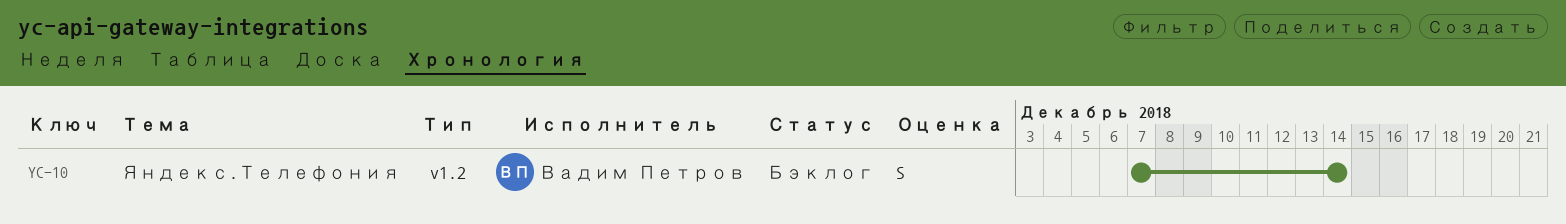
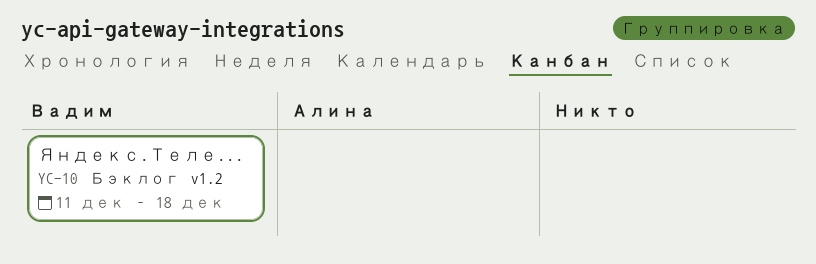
YC-10, start: Dec 7 -> Dec 11
YC-10, due: Dec 14 -> Dec 18

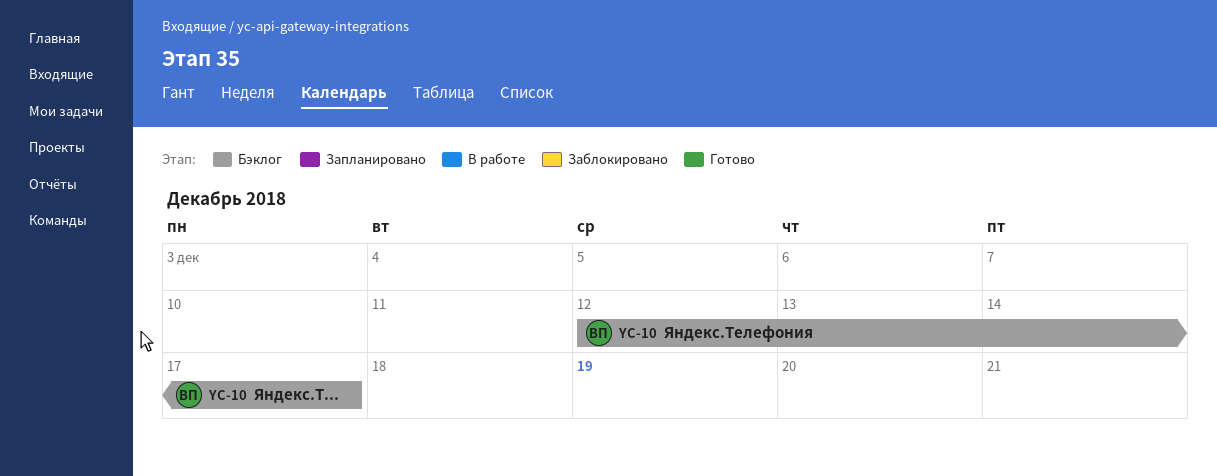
YC-10, start: Dec 11 -> Dec 12
YC-10, due: Dec 18 -> Dec 17

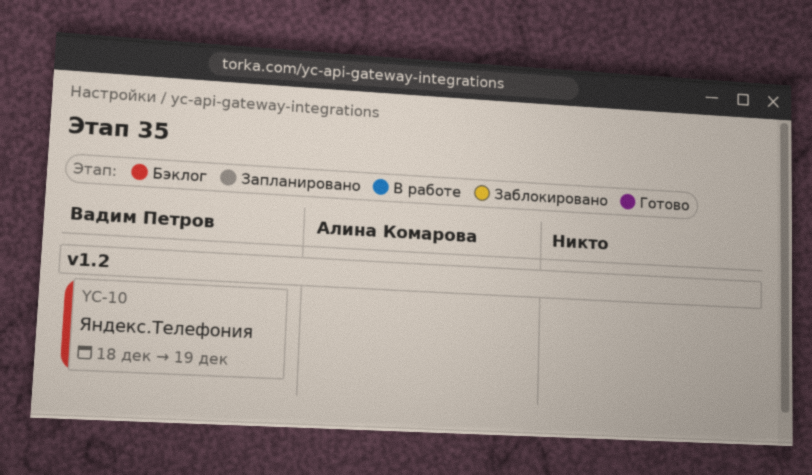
YC-10, start: Dec 12 -> Dec 18
YC-10, due: Dec 17 -> Dec 19

